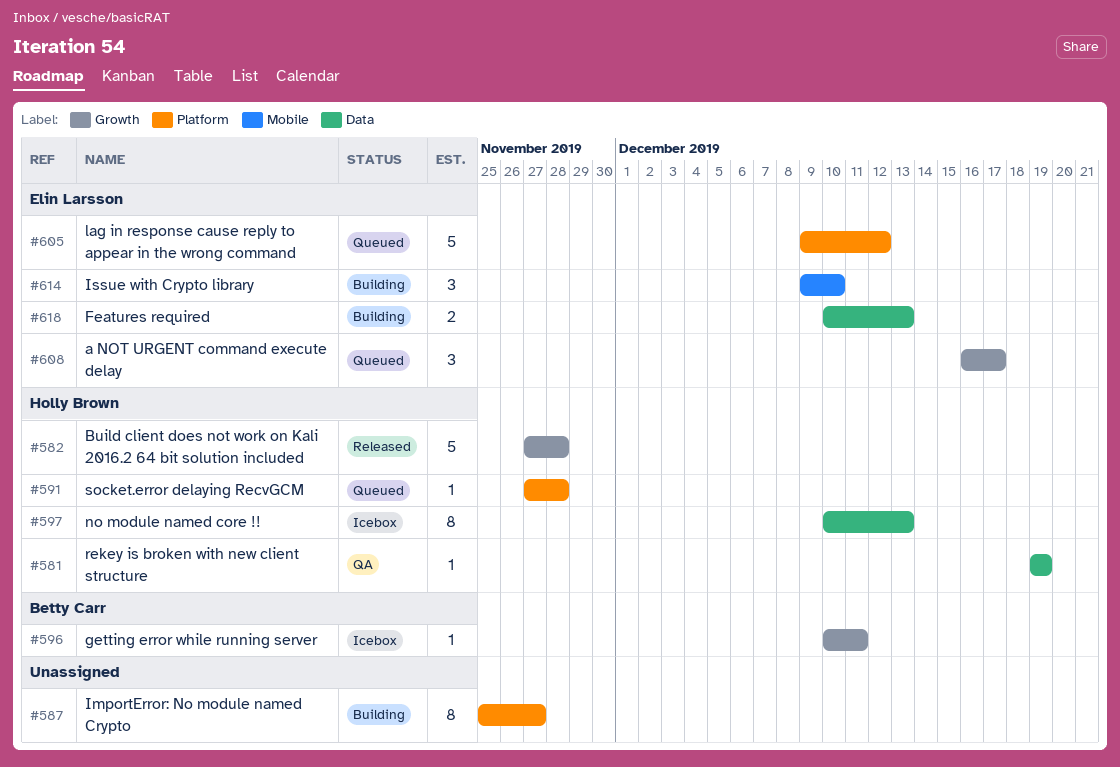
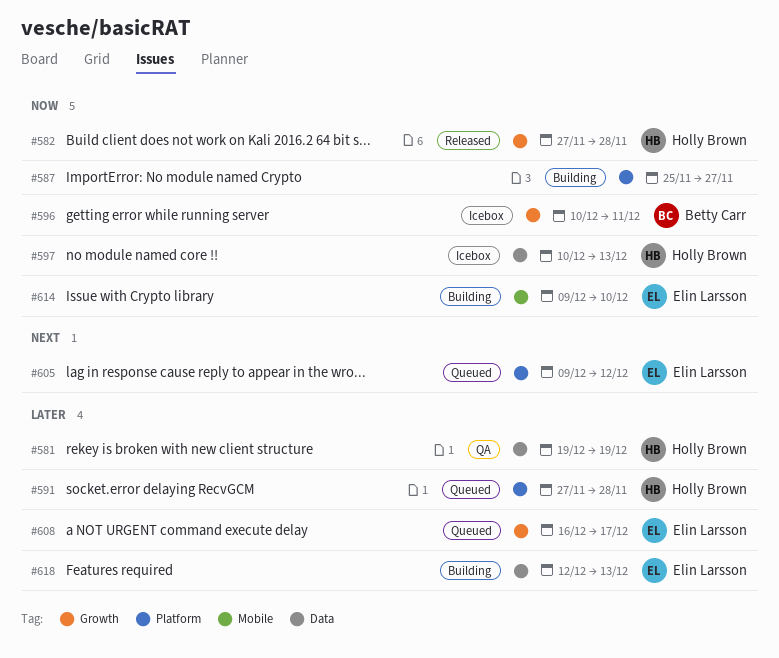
#618, start: Dec 10 -> Dec 12

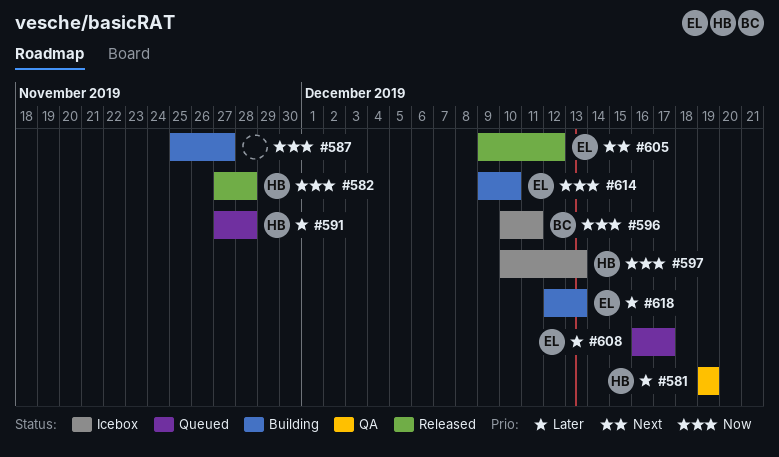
#605, status: Queued -> Released

